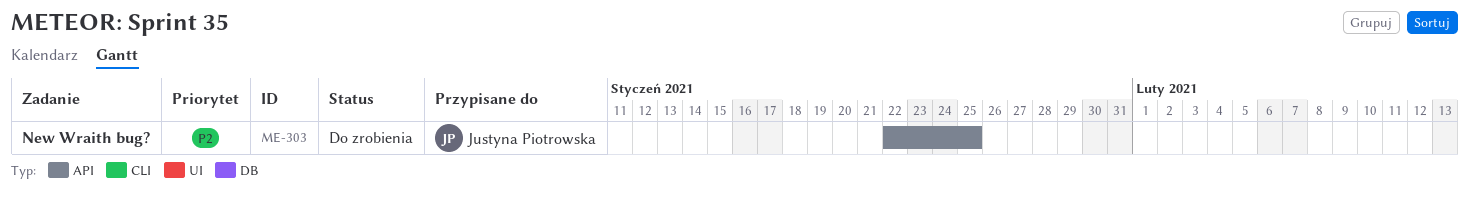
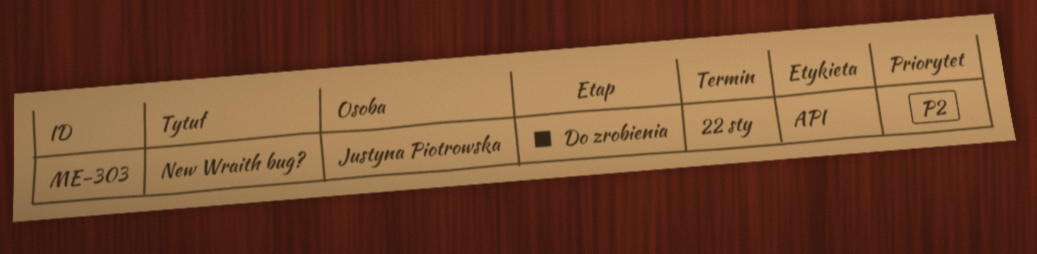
ME-303, due: Jan 25 -> Jan 22

